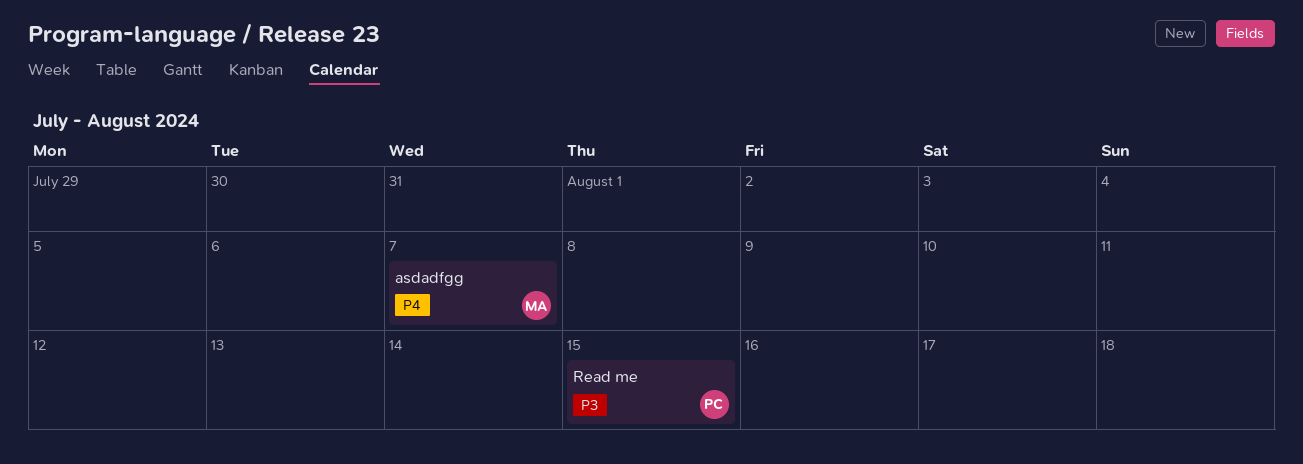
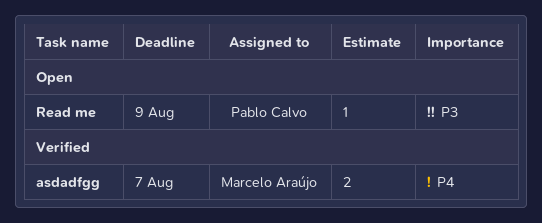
Read me, due: Aug 15 -> Aug 9

